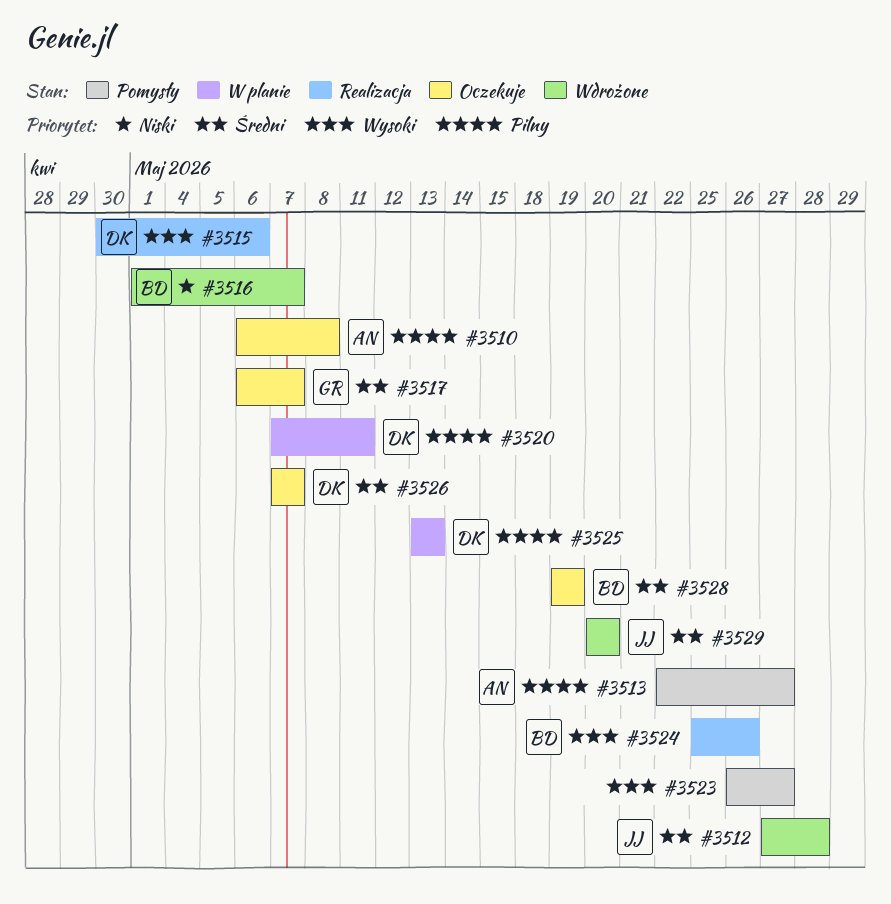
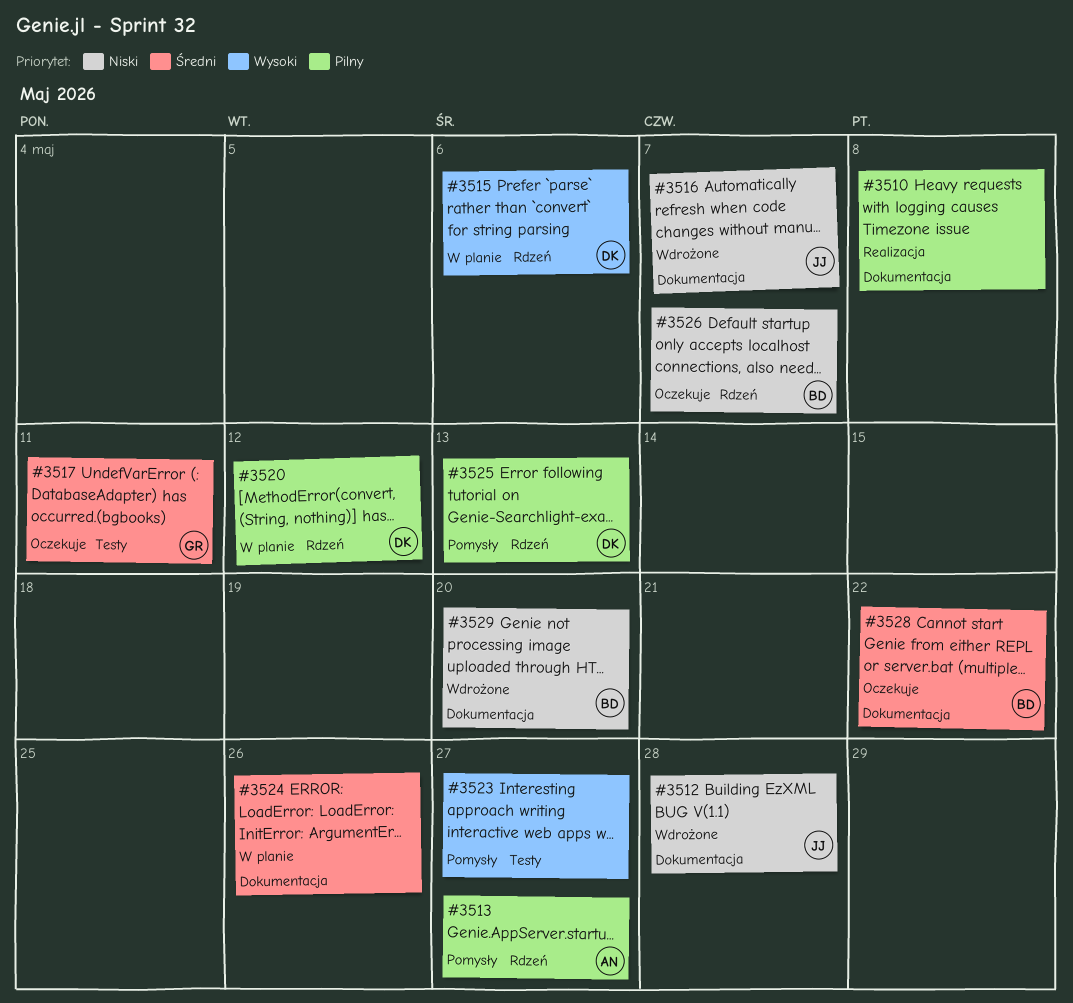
#3510, status: Oczekuje -> Realizacja
#3510, owner: AN -> none
#3512, priority: Średni -> Niski
#3515, status: Realizacja -> W planie
#3516, owner: BD -> JJ
#3517, due: May 7 -> May 11
#3520, due: May 11 -> May 12
#3524, status: Realizacja -> W planie
#3524, owner: BD -> none
#3524, priority: Wysoki -> Średni
#3525, status: W planie -> Pomysły
#3526, owner: DK -> BD
#3526, priority: Średni -> Niski
#3528, due: May 19 -> May 22
#3529, owner: JJ -> BD
#3529, priority: Średni -> Niski

